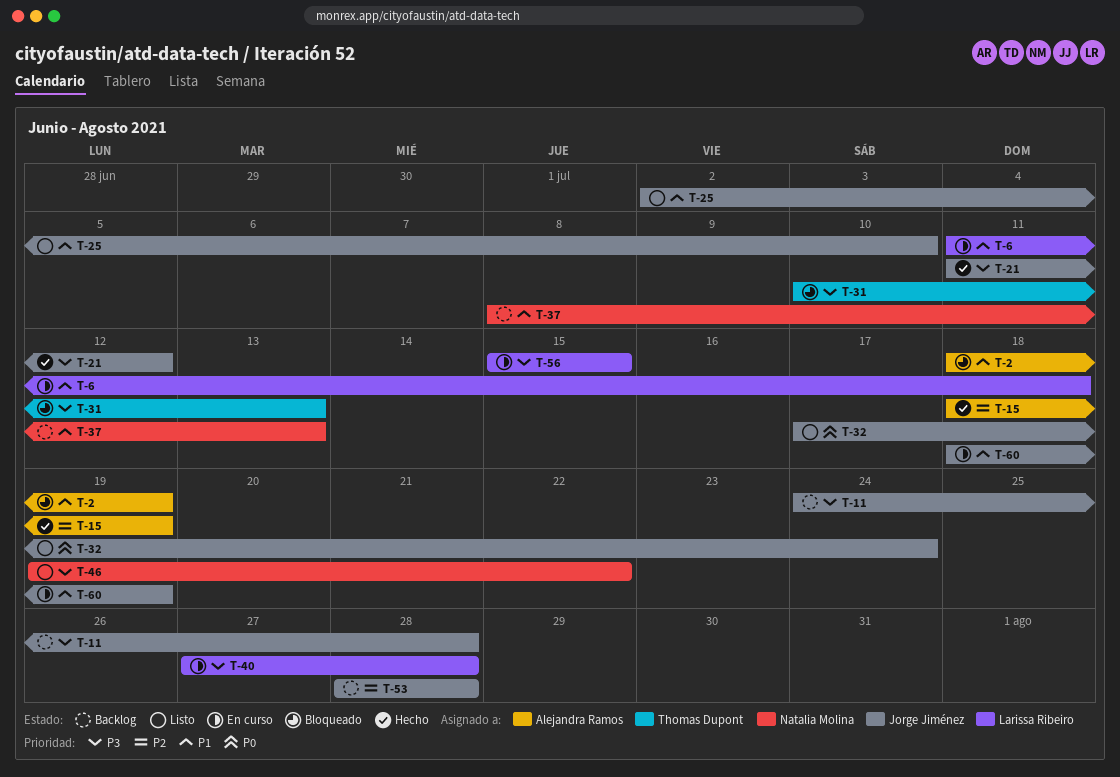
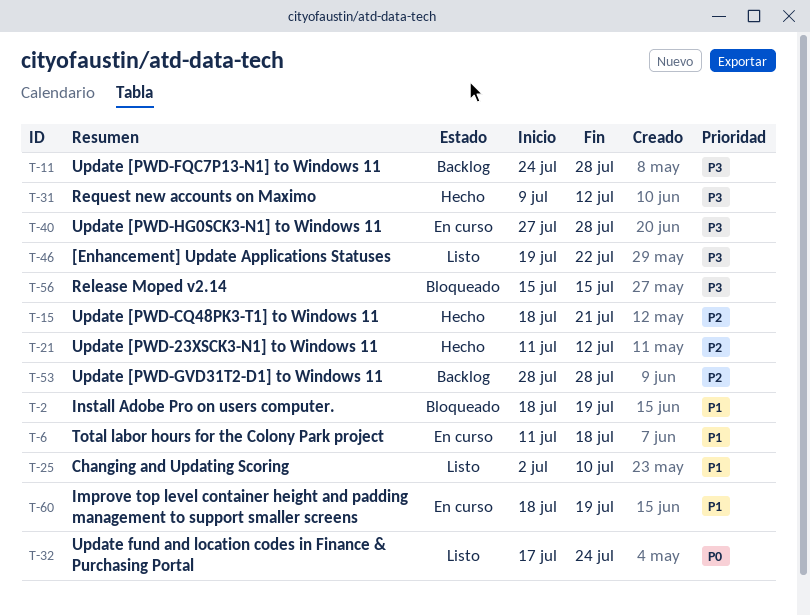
T-15, due: Jul 19 -> Jul 21
T-21, priority: P3 -> P2
T-31, status: Bloqueado -> Hecho
T-31, start: Jul 10 -> Jul 9
T-31, due: Jul 13 -> Jul 12
T-37: present -> none
T-56, status: En curso -> Bloqueado

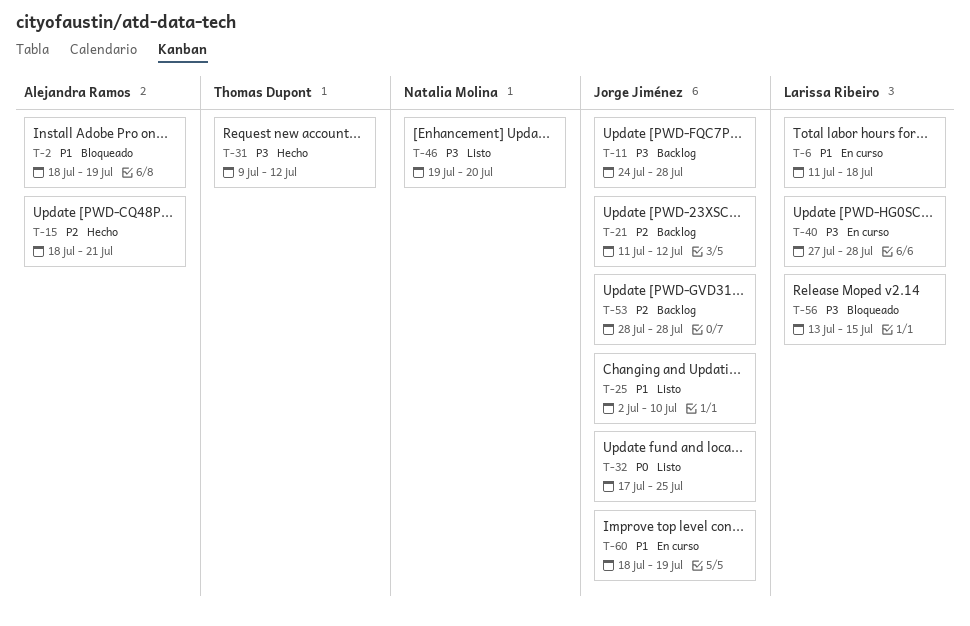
T-21, status: Hecho -> Backlog
T-32, due: Jul 24 -> Jul 25
T-46, due: Jul 22 -> Jul 20
T-56, start: Jul 15 -> Jul 13

